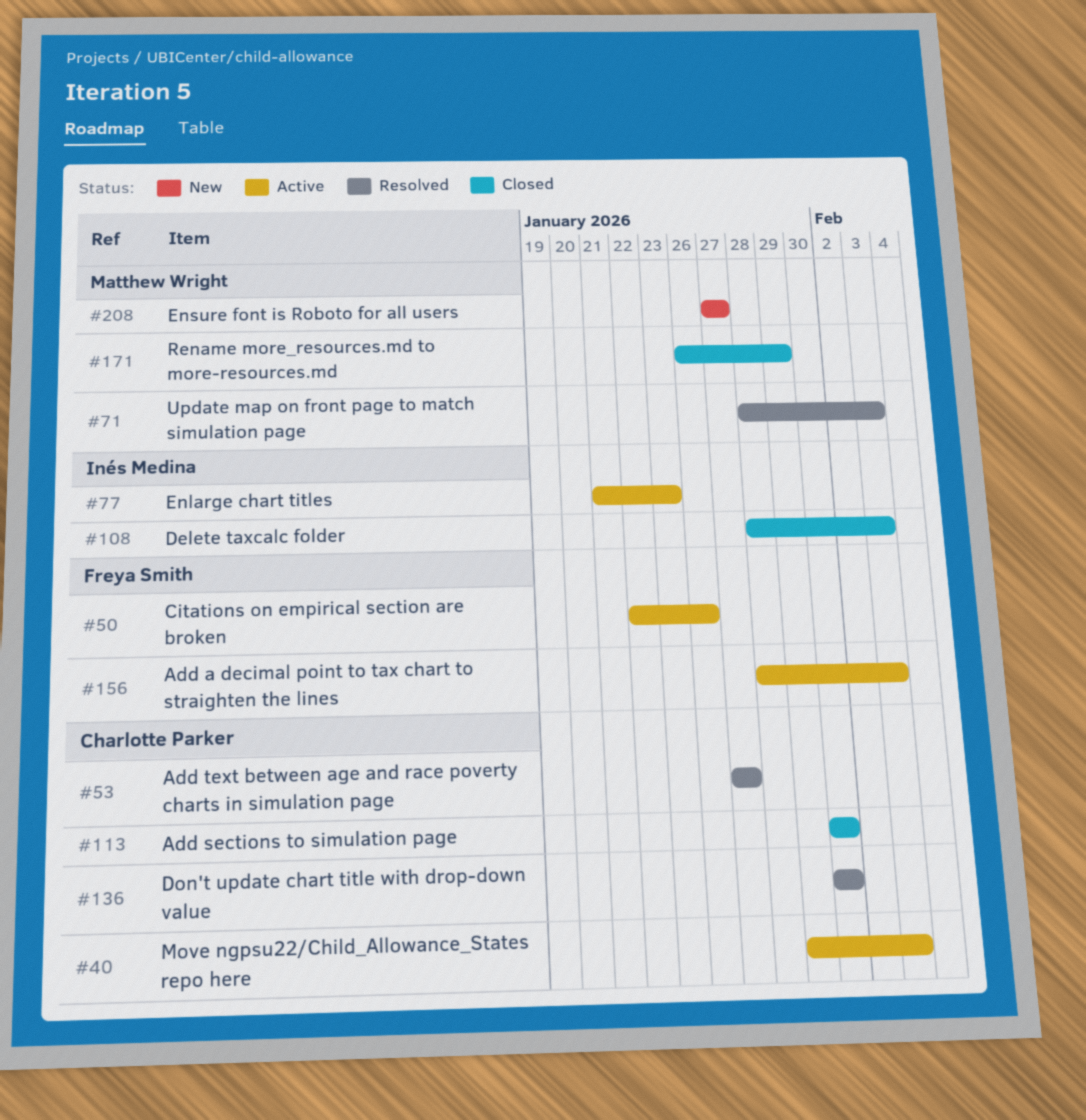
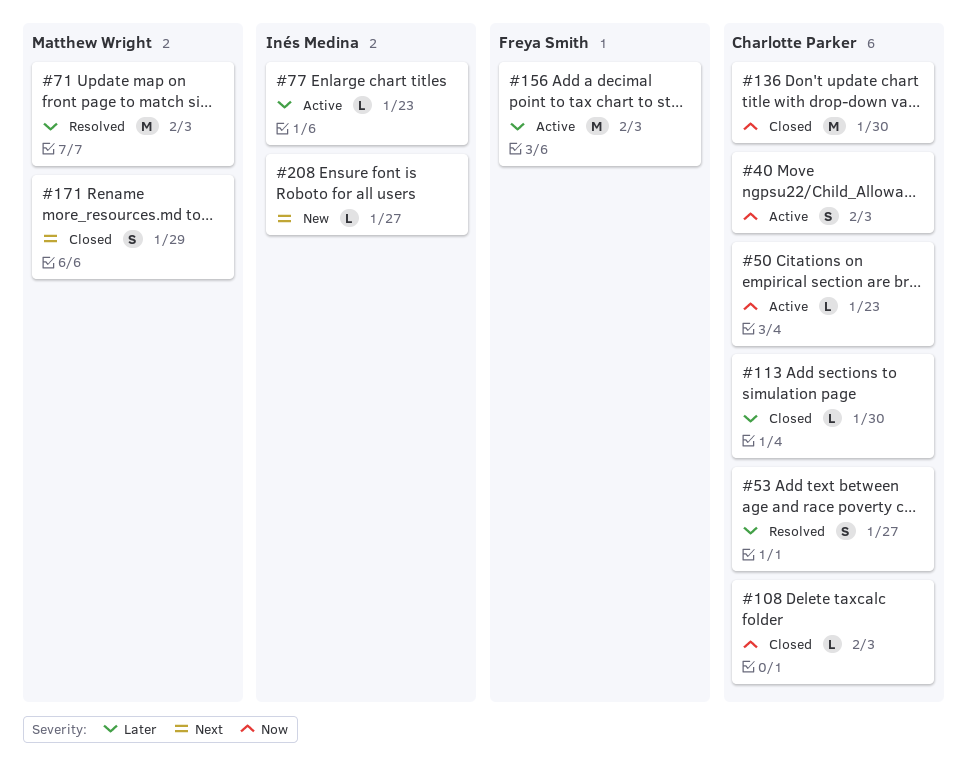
#50, owner: Freya Smith -> Charlotte Parker
#50, due: Jan 26 -> Jan 23
#108, owner: Inés Medina -> Charlotte Parker
#136, status: Resolved -> Closed
#208, owner: Matthew Wright -> Inés Medina

